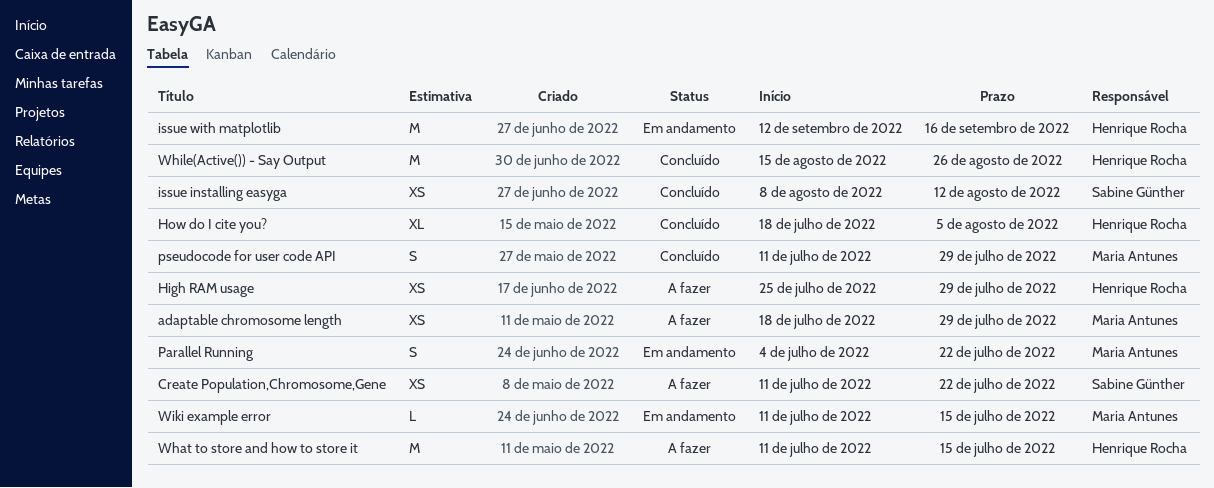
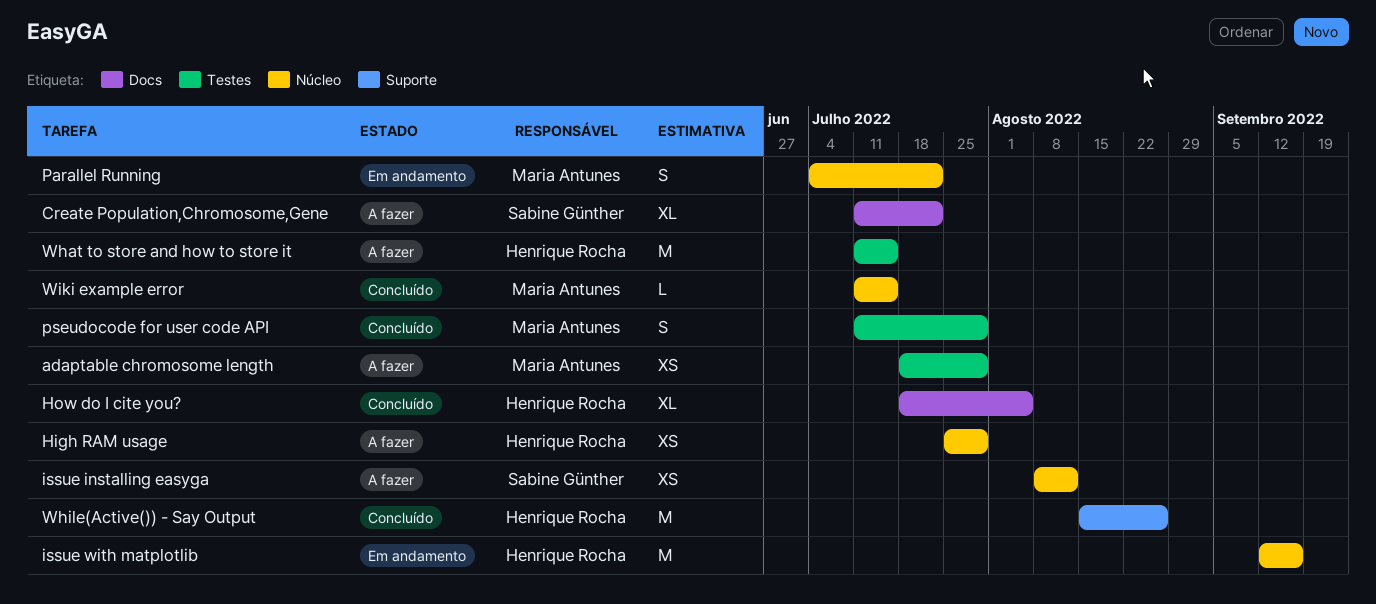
Create Population,Chromosome,Gene, estimate: XS -> XL
issue installing easyga, status: Concluído -> A fazer
Wiki example error, status: Em andamento -> Concluído

